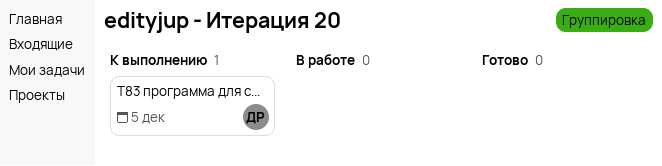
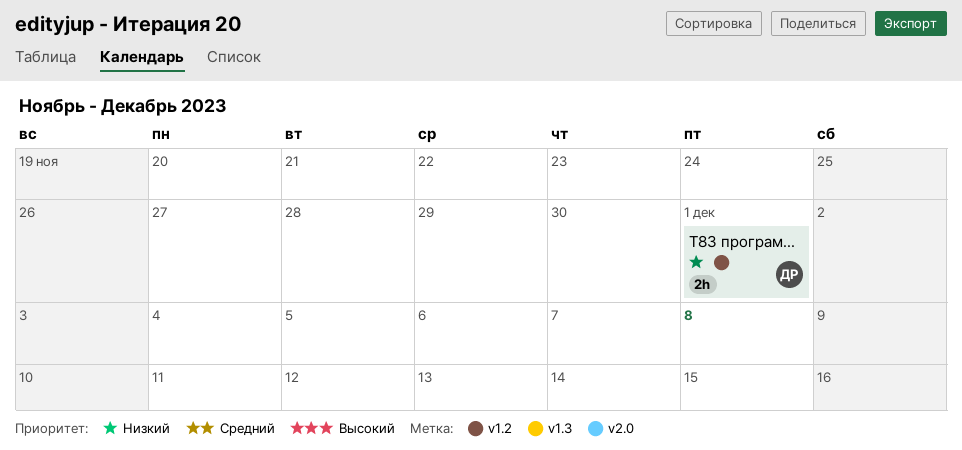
T83, due: Dec 5 -> Dec 1

